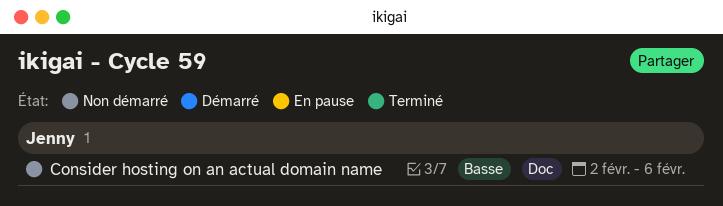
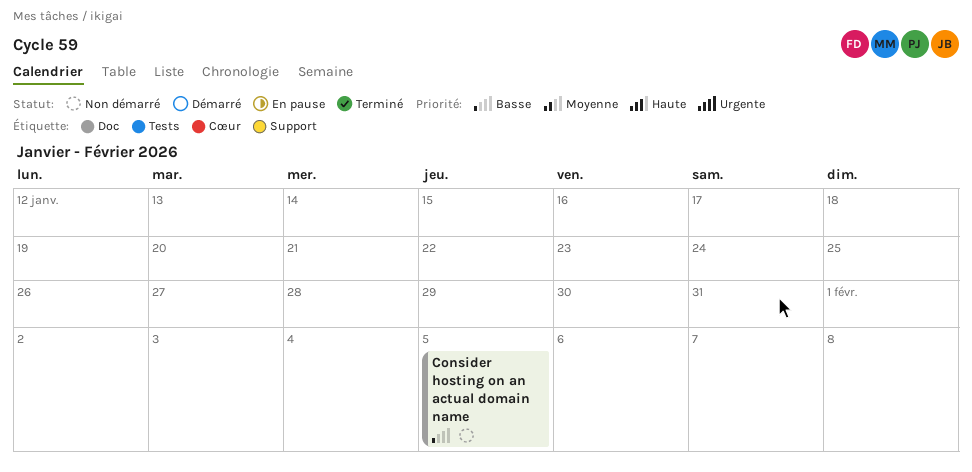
Consider hosting on an actual domain name, due: Feb 6 -> Feb 5

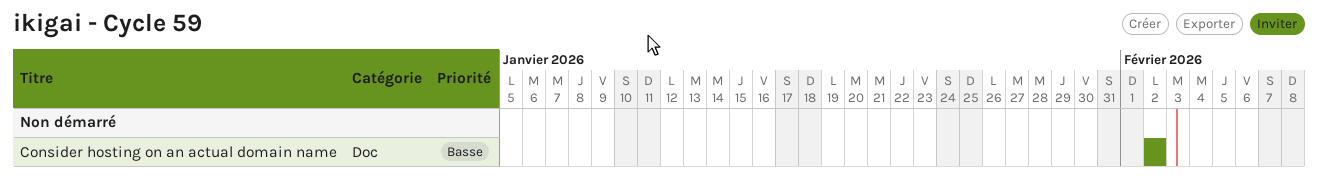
Consider hosting on an actual domain name, due: Feb 5 -> Feb 2

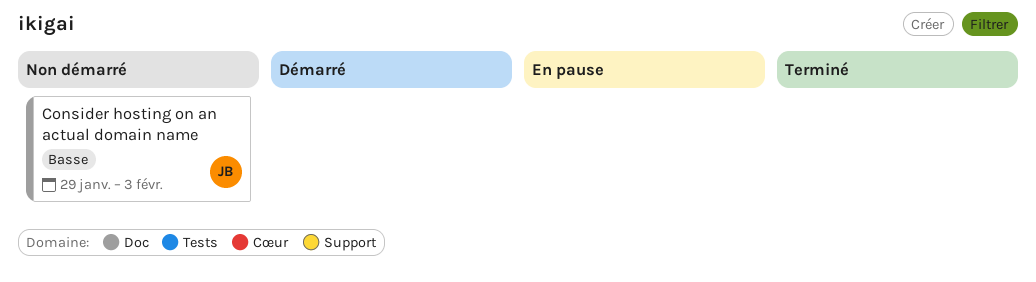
Consider hosting on an actual domain name, start: Feb 2 -> Jan 29
Consider hosting on an actual domain name, due: Feb 2 -> Feb 3

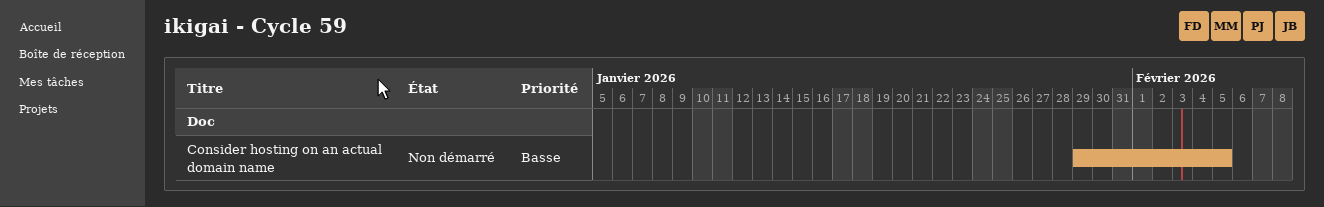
Consider hosting on an actual domain name, due: Feb 3 -> Feb 5

